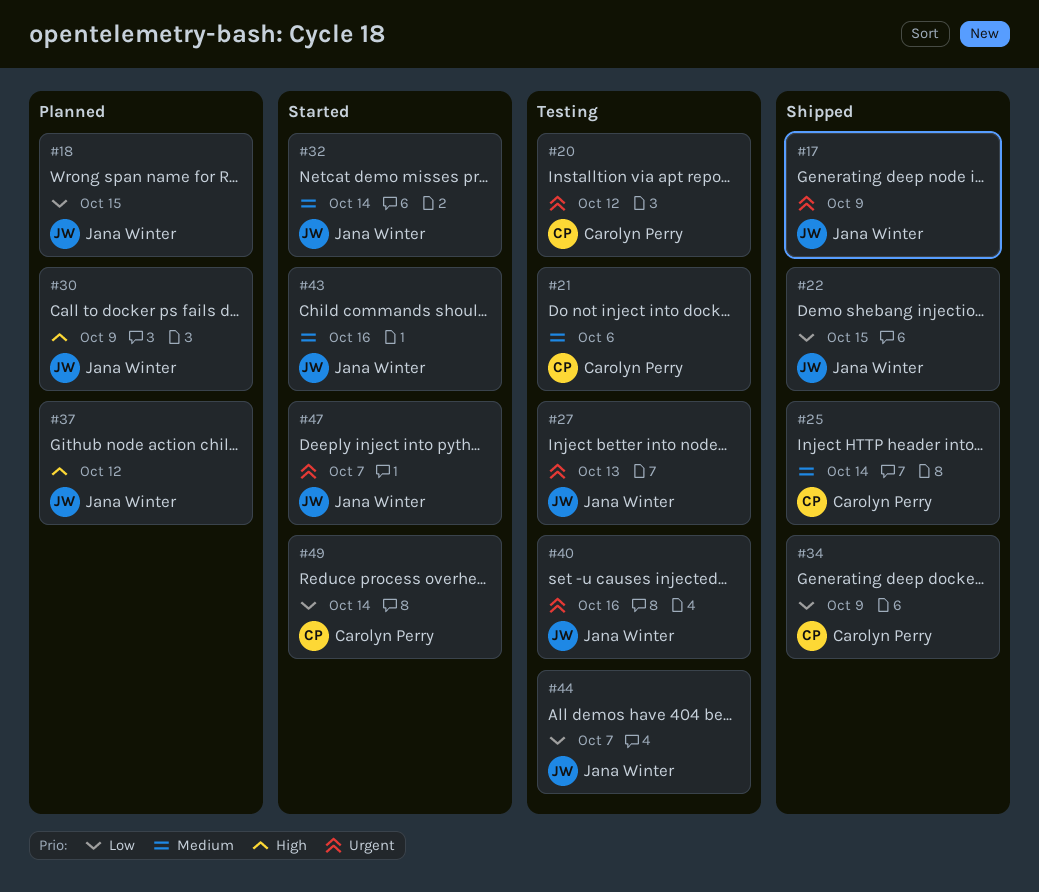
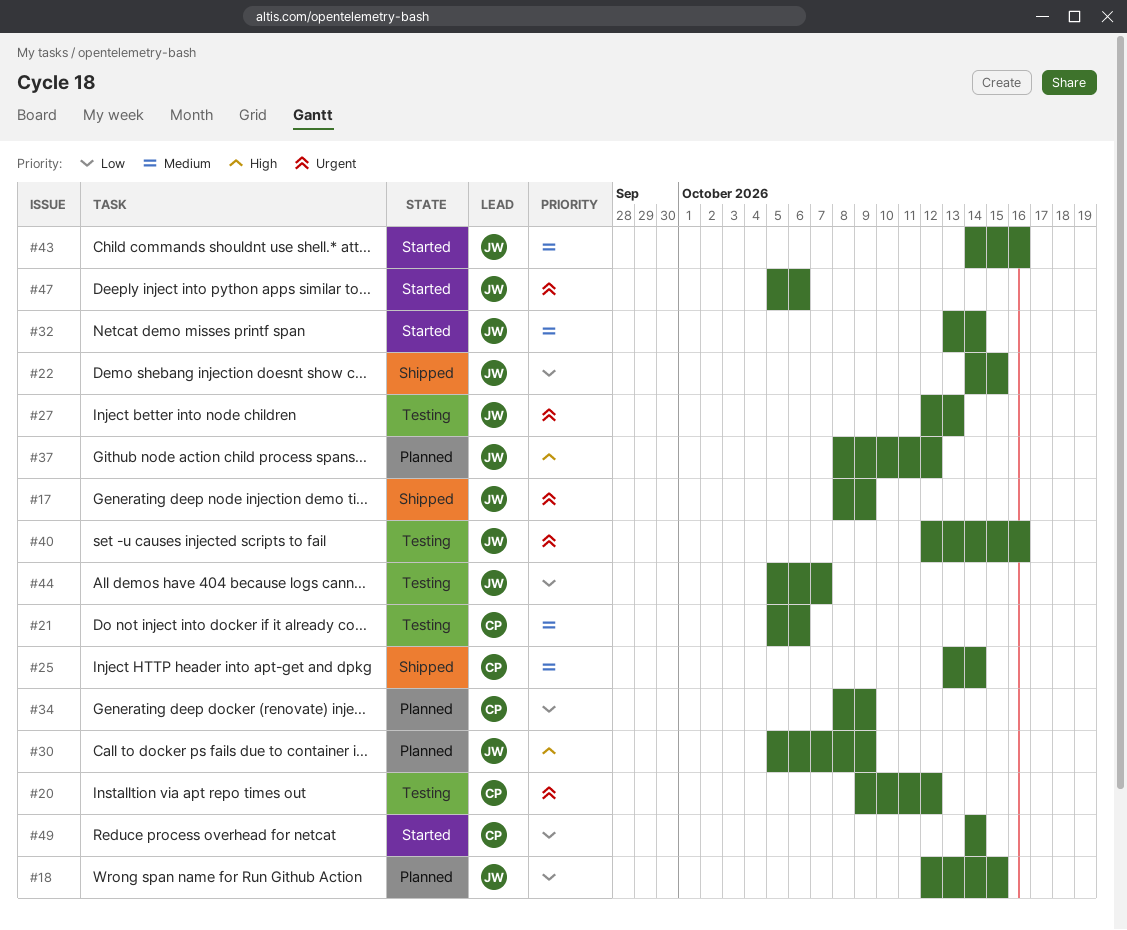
#34, status: Shipped -> Planned
#47, due: Oct 7 -> Oct 6

